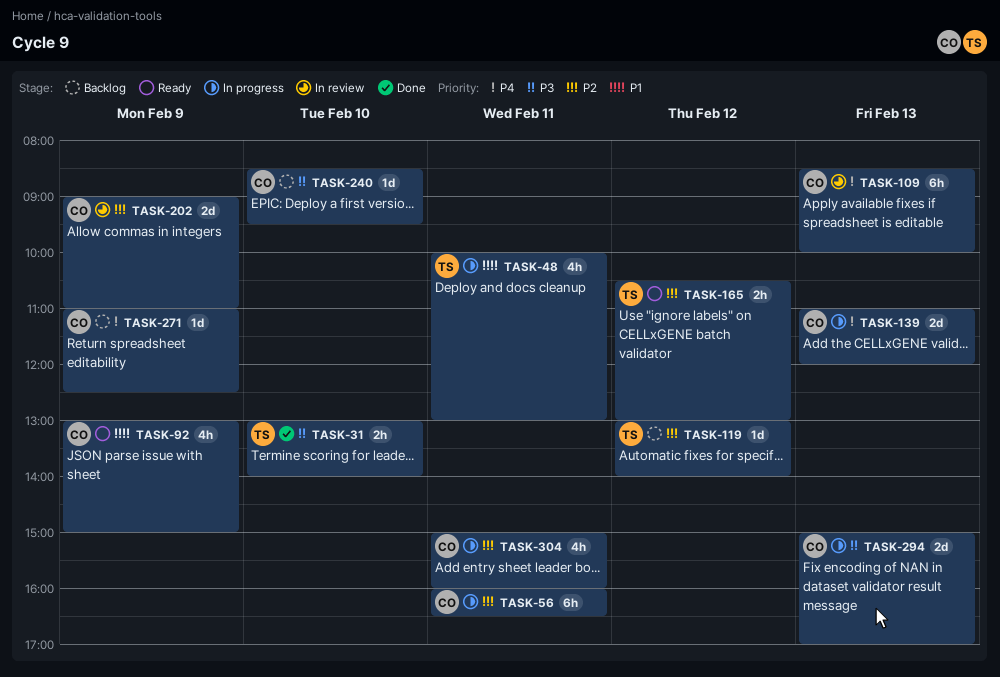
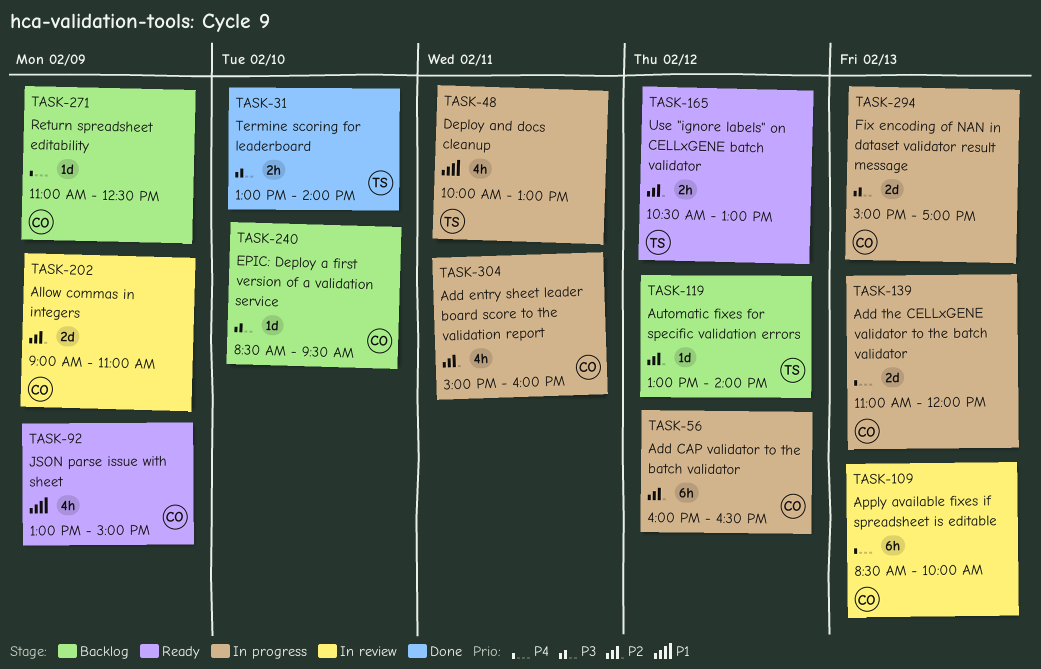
TASK-56, day: Feb 11 -> Feb 12

